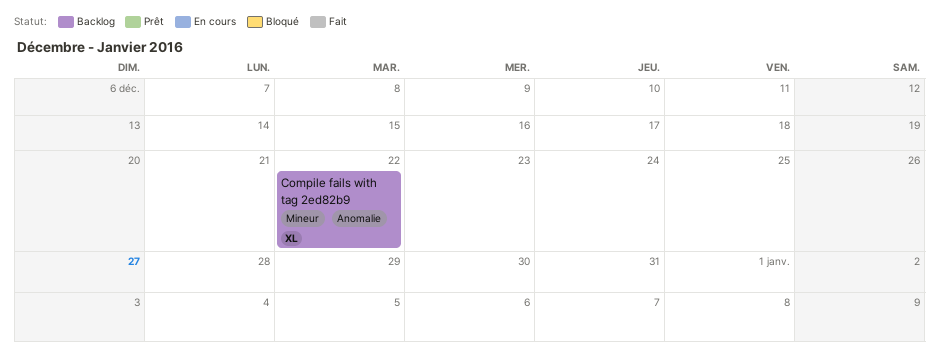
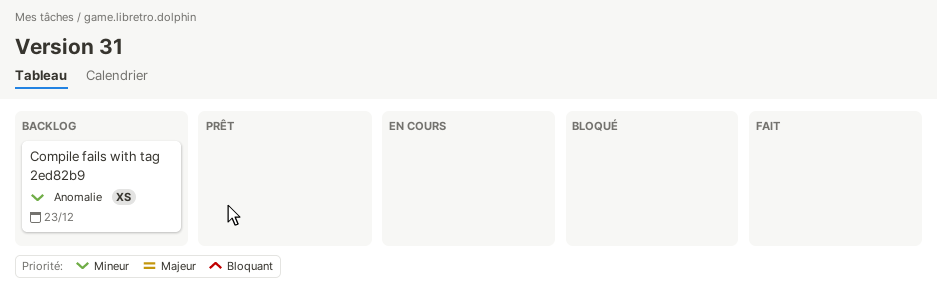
Compile fails with tag 2ed82b9, estimate: XL -> XS
Compile fails with tag 2ed82b9, due: Dec 22 -> Dec 23

